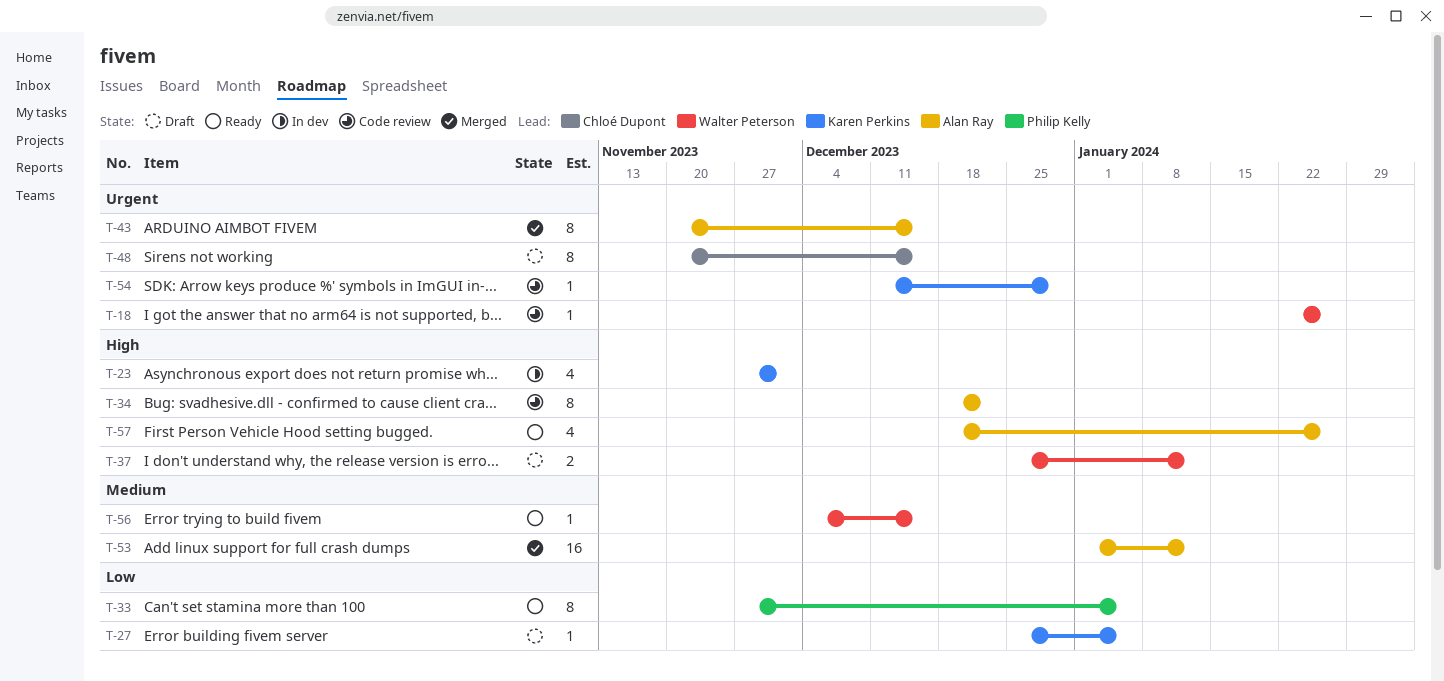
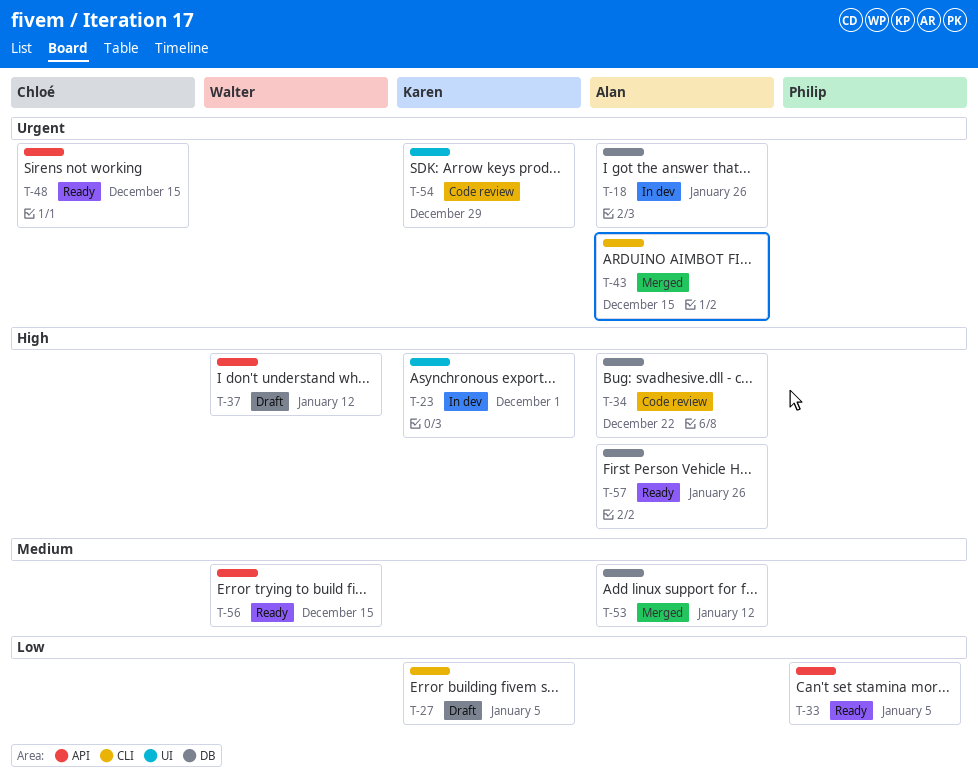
T-18, status: Code review -> In dev
T-18, owner: Walter Peterson -> Alan Ray
T-48, status: Draft -> Ready

